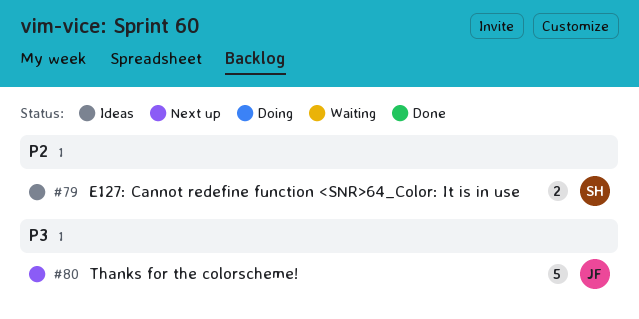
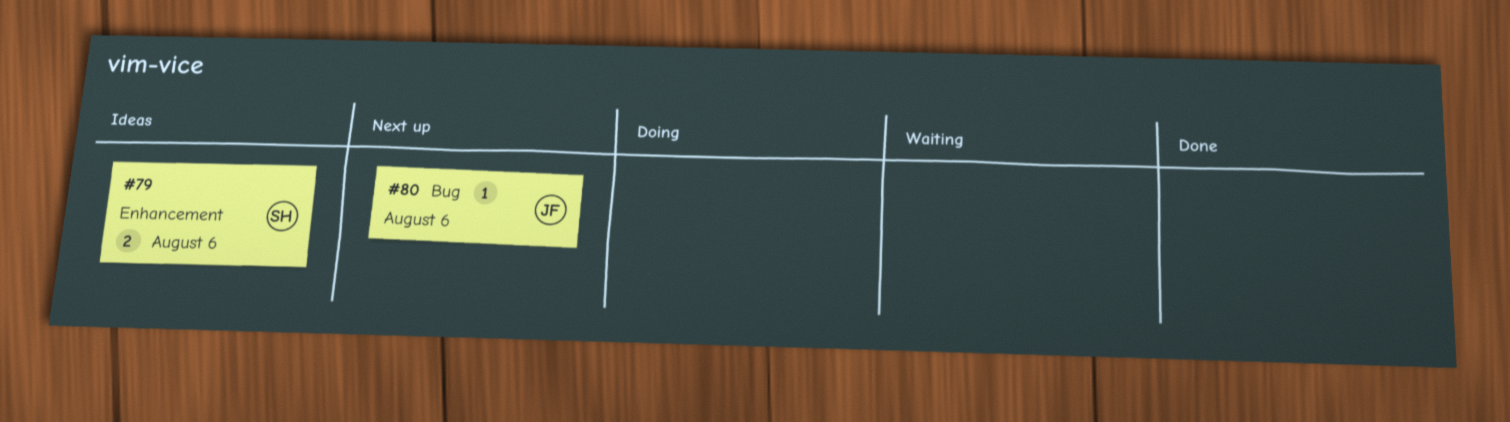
#80, estimate: 5 -> 1

